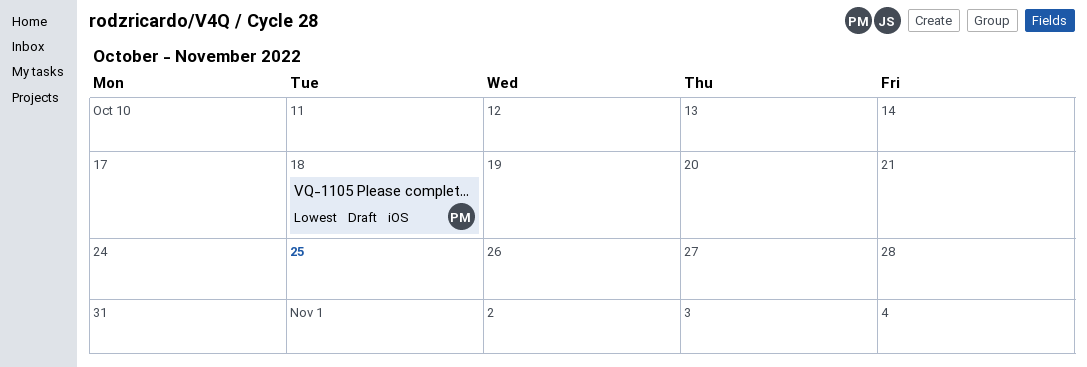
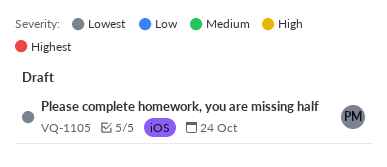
VQ-1105, due: Oct 18 -> Oct 24

